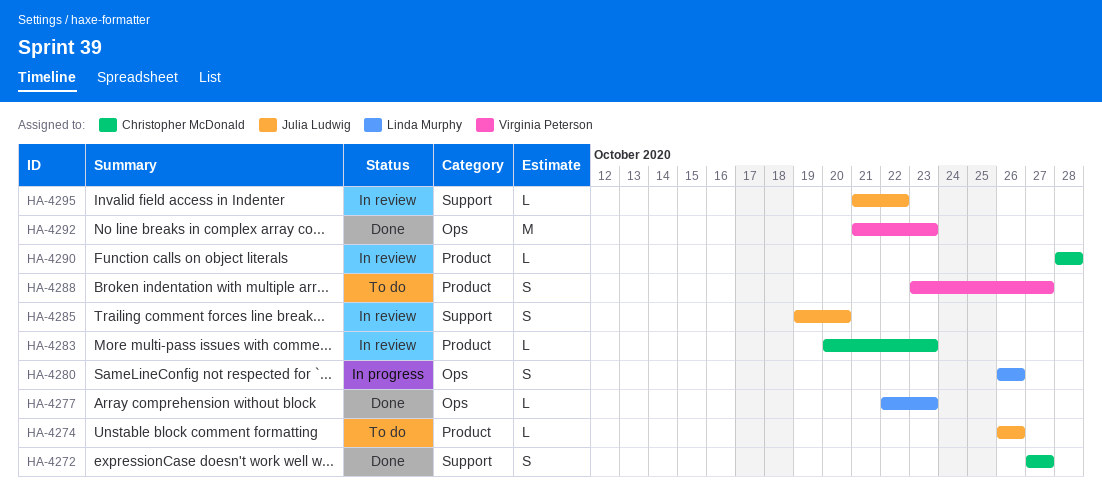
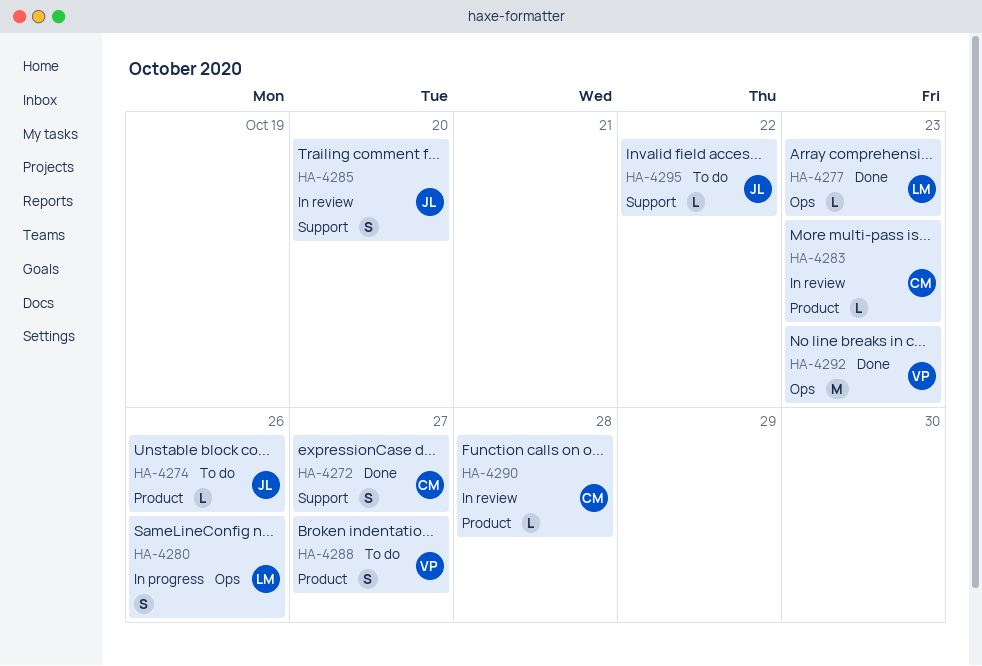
HA-4295, status: In review -> To do

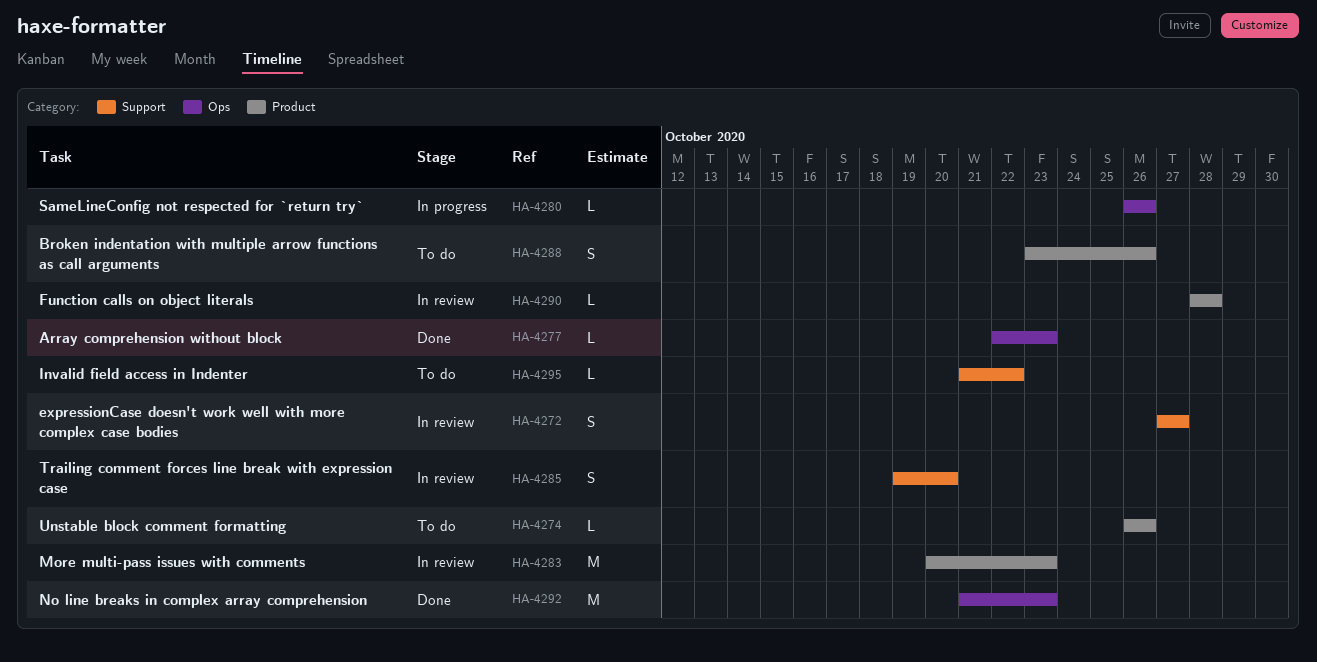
HA-4272, status: Done -> In review
HA-4280, estimate: S -> L
HA-4283, estimate: L -> M
HA-4288, due: Oct 27 -> Oct 26

